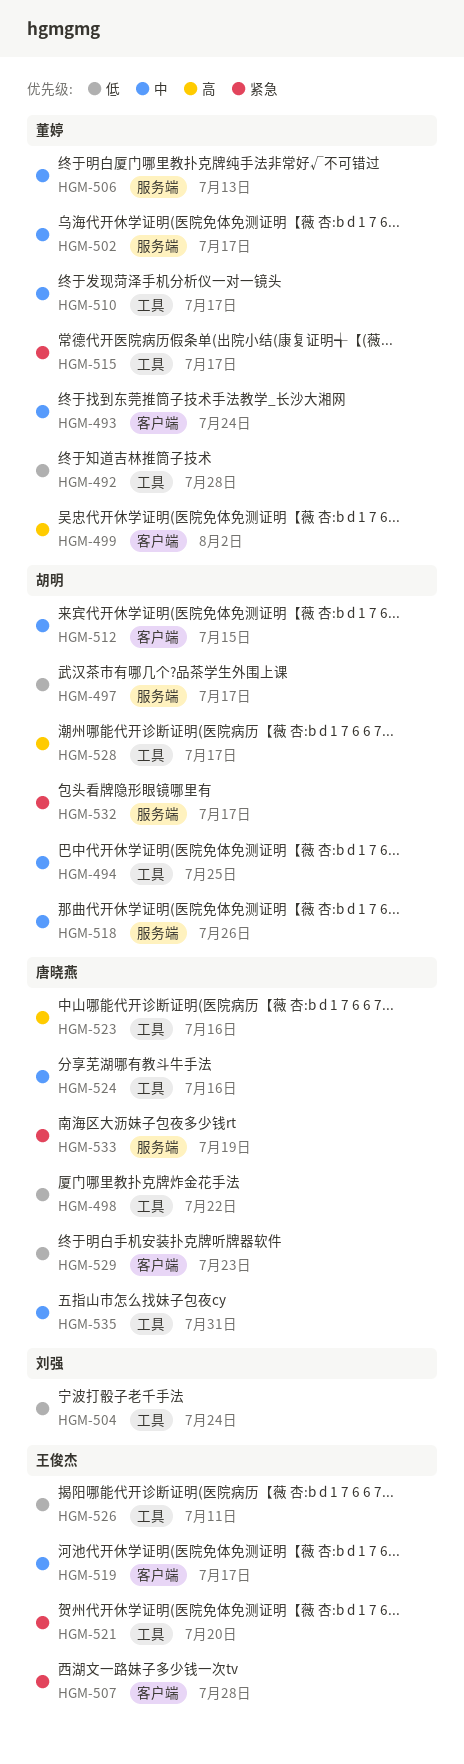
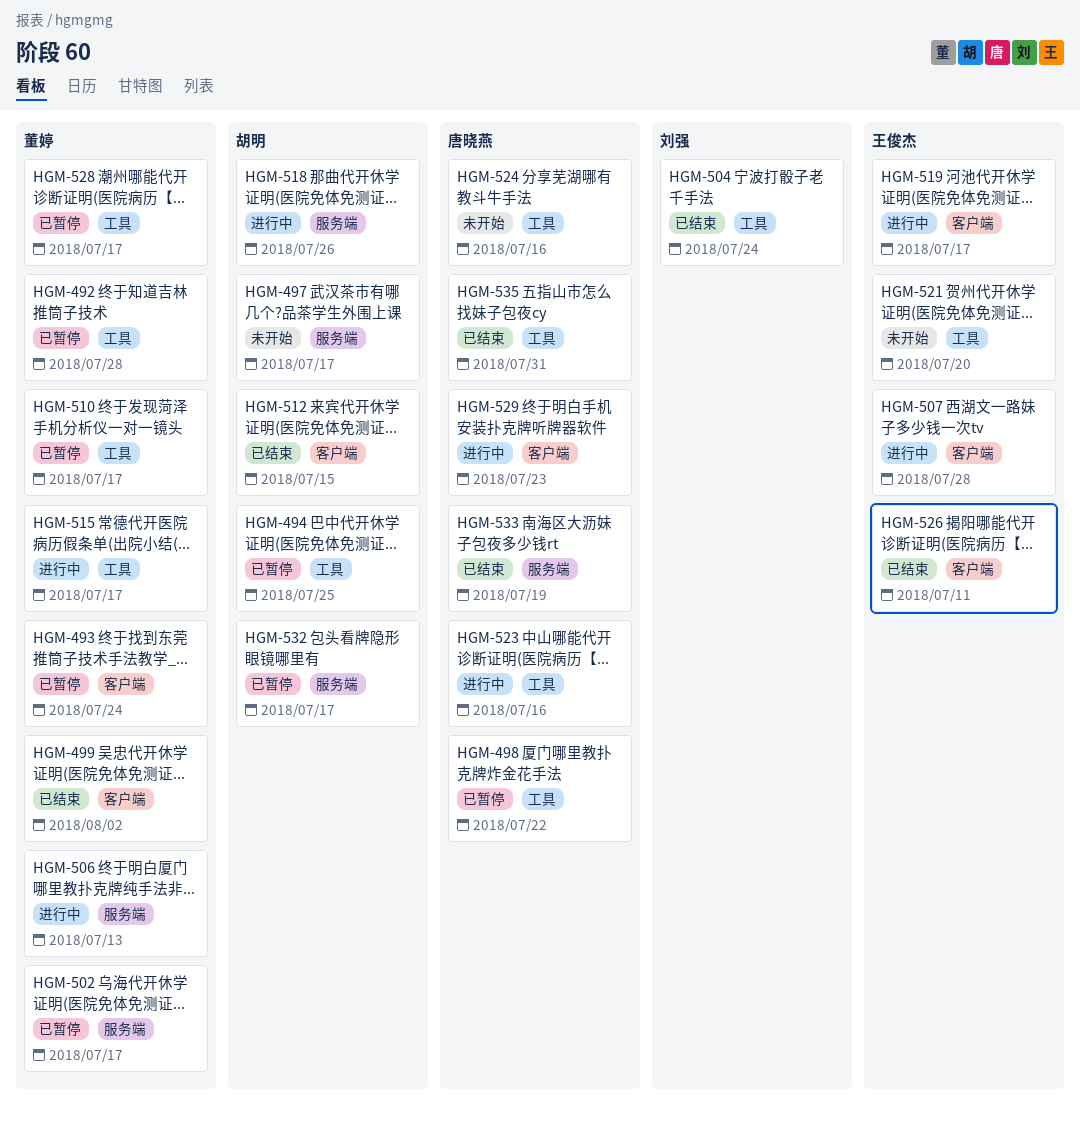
HGM-526, label: 工具 -> 客户端
HGM-528, owner: 胡明 -> 董婷

